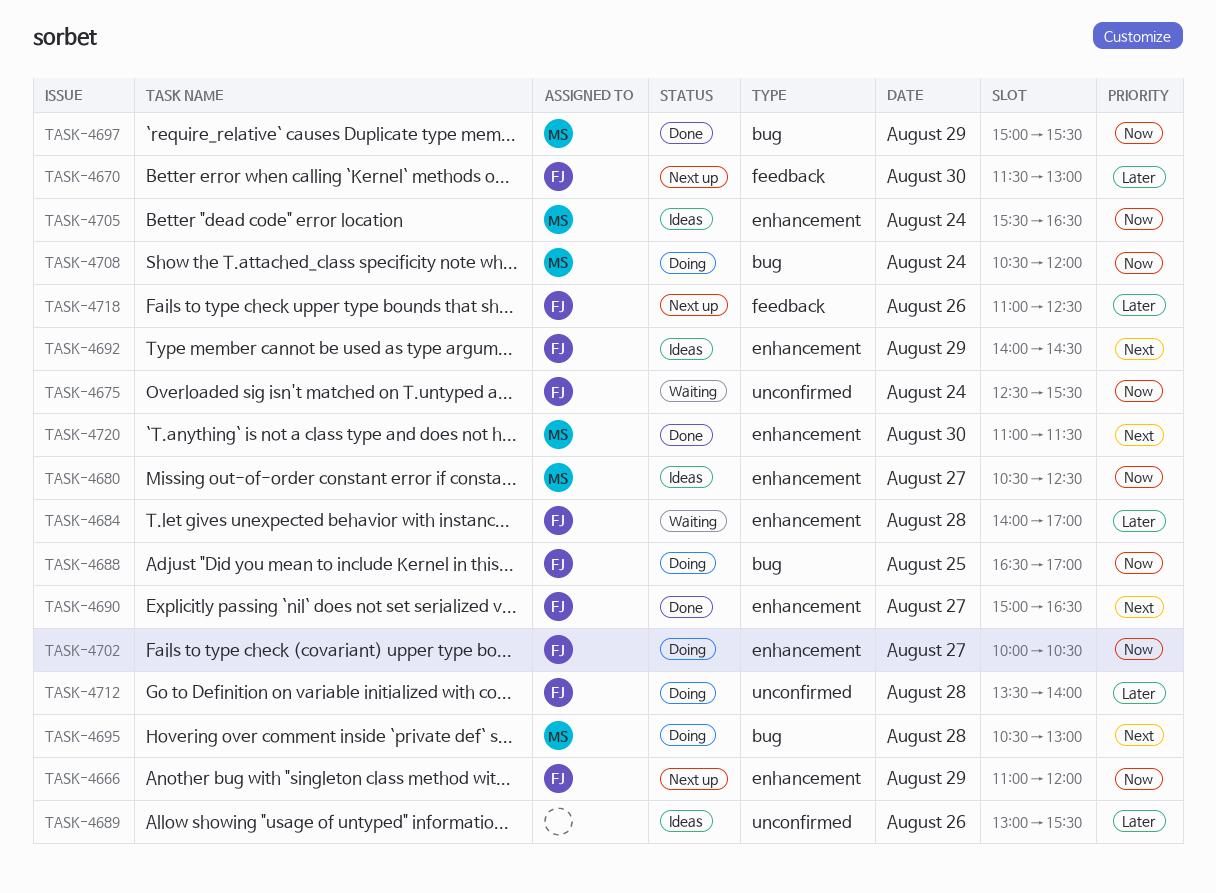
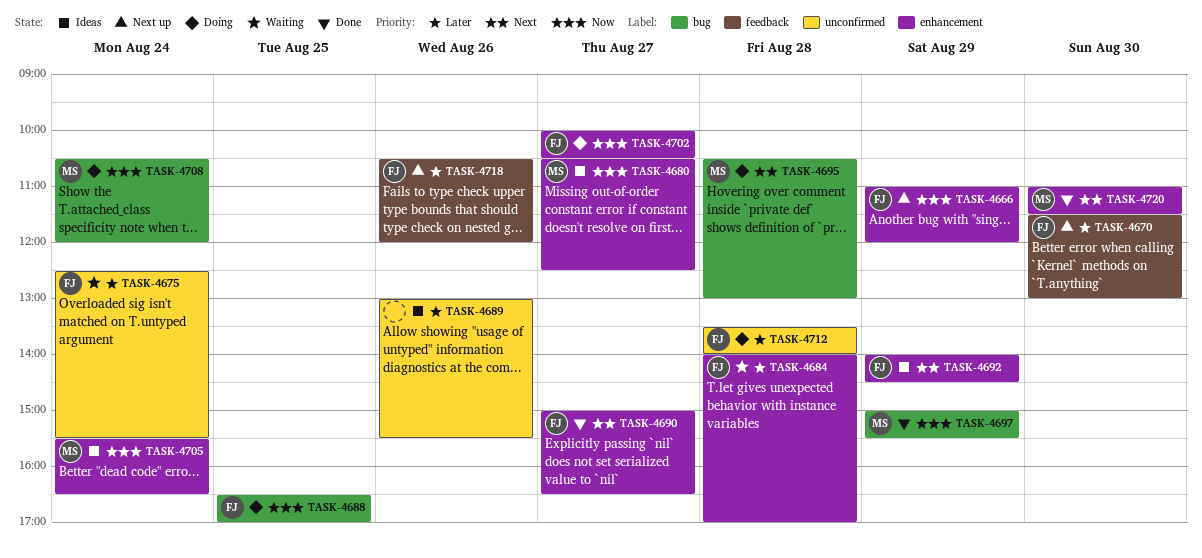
TASK-4675, priority: Now -> Later
TASK-4718, begins: 11:00 -> 10:30
TASK-4718, ends: 12:30 -> 12:00

